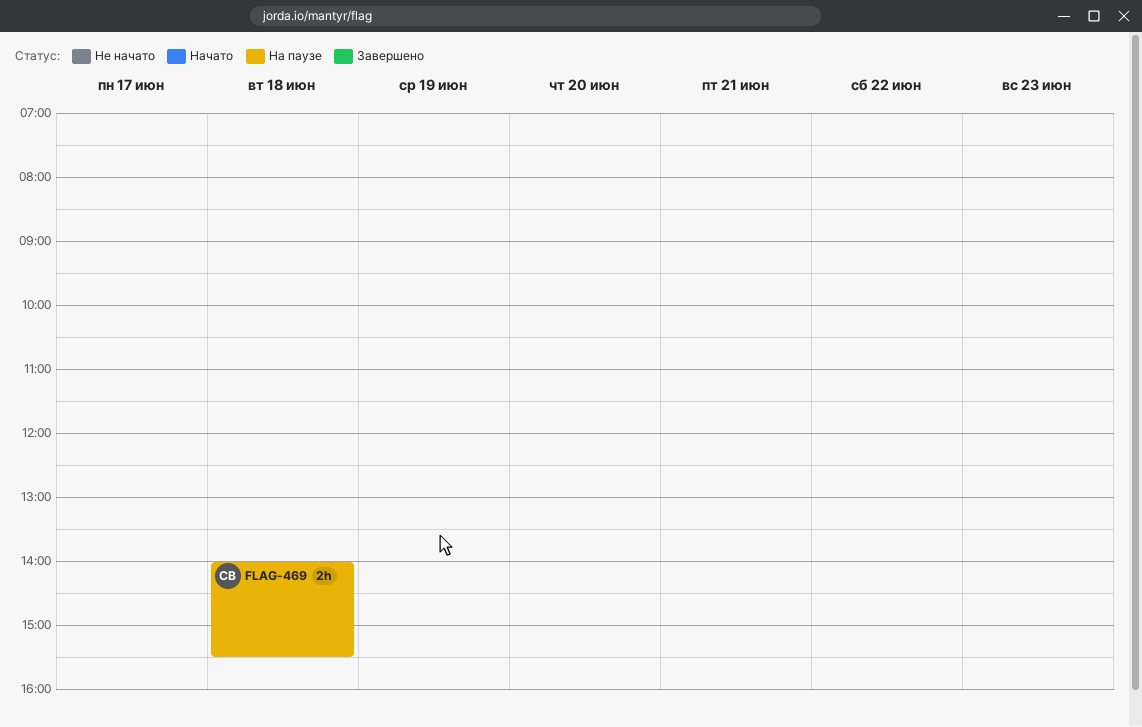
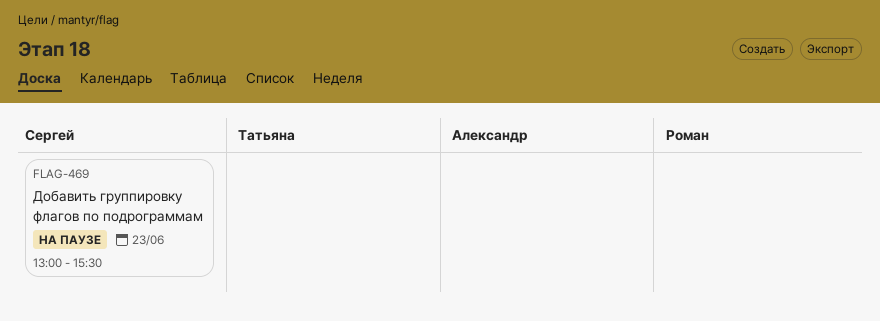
FLAG-469, day: Jun 18 -> Jun 23
FLAG-469, begins: 14:00 -> 13:00

